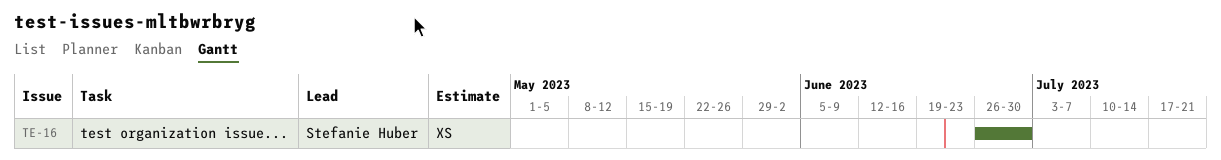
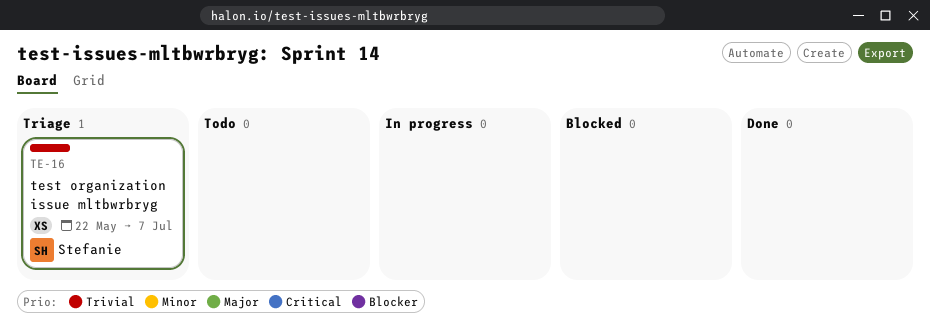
TE-16, start: Jun 26 -> May 22
TE-16, due: Jun 30 -> Jul 7

